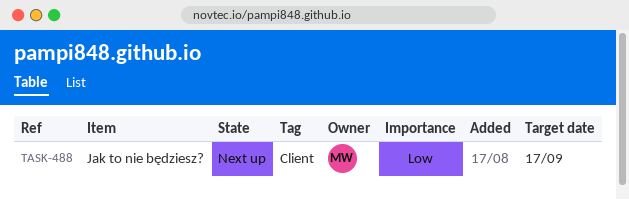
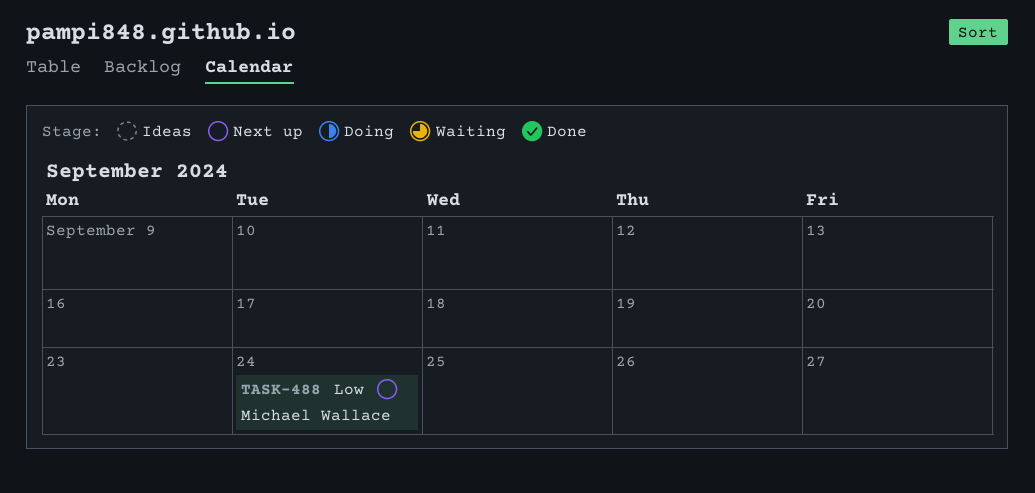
TASK-488, due: Sep 17 -> Sep 24

